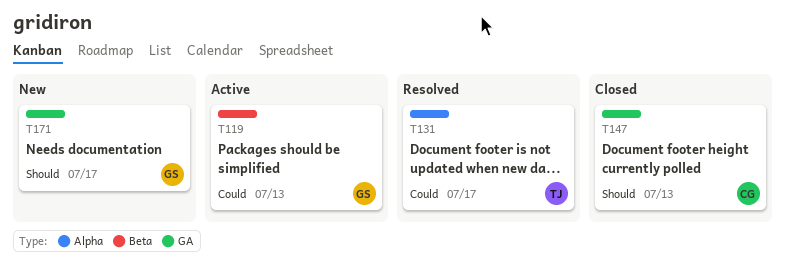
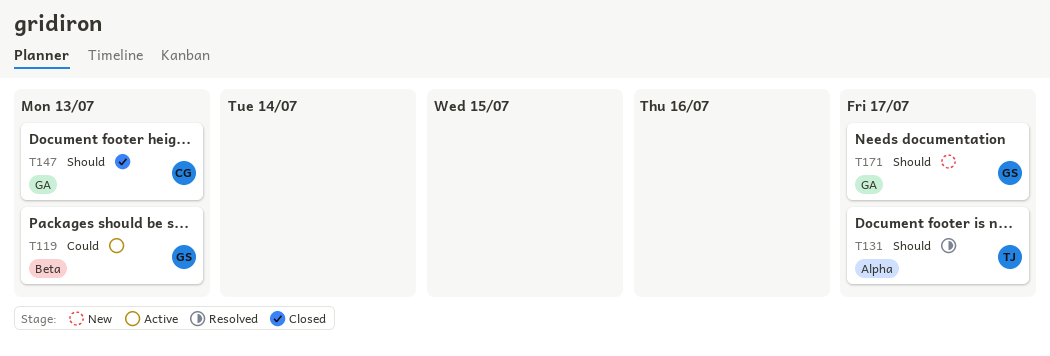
T131, priority: Could -> Should

